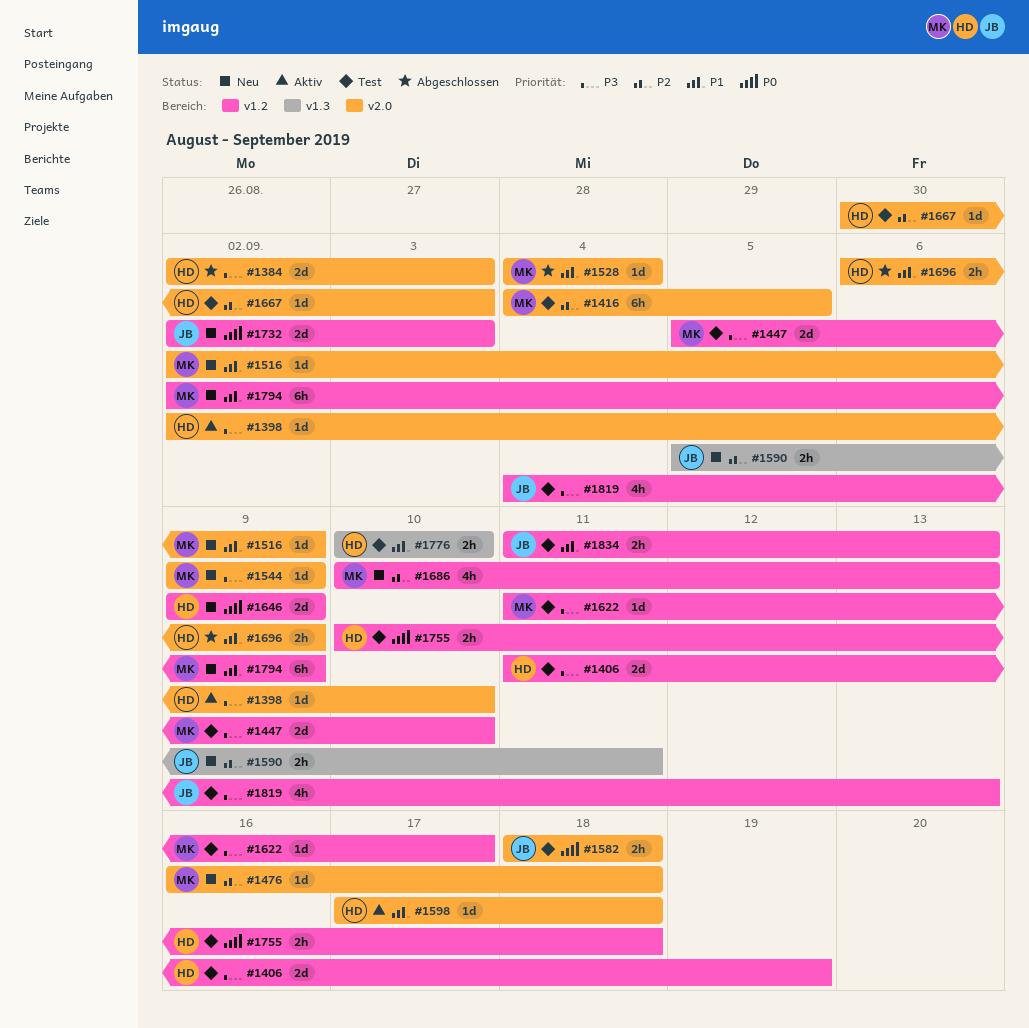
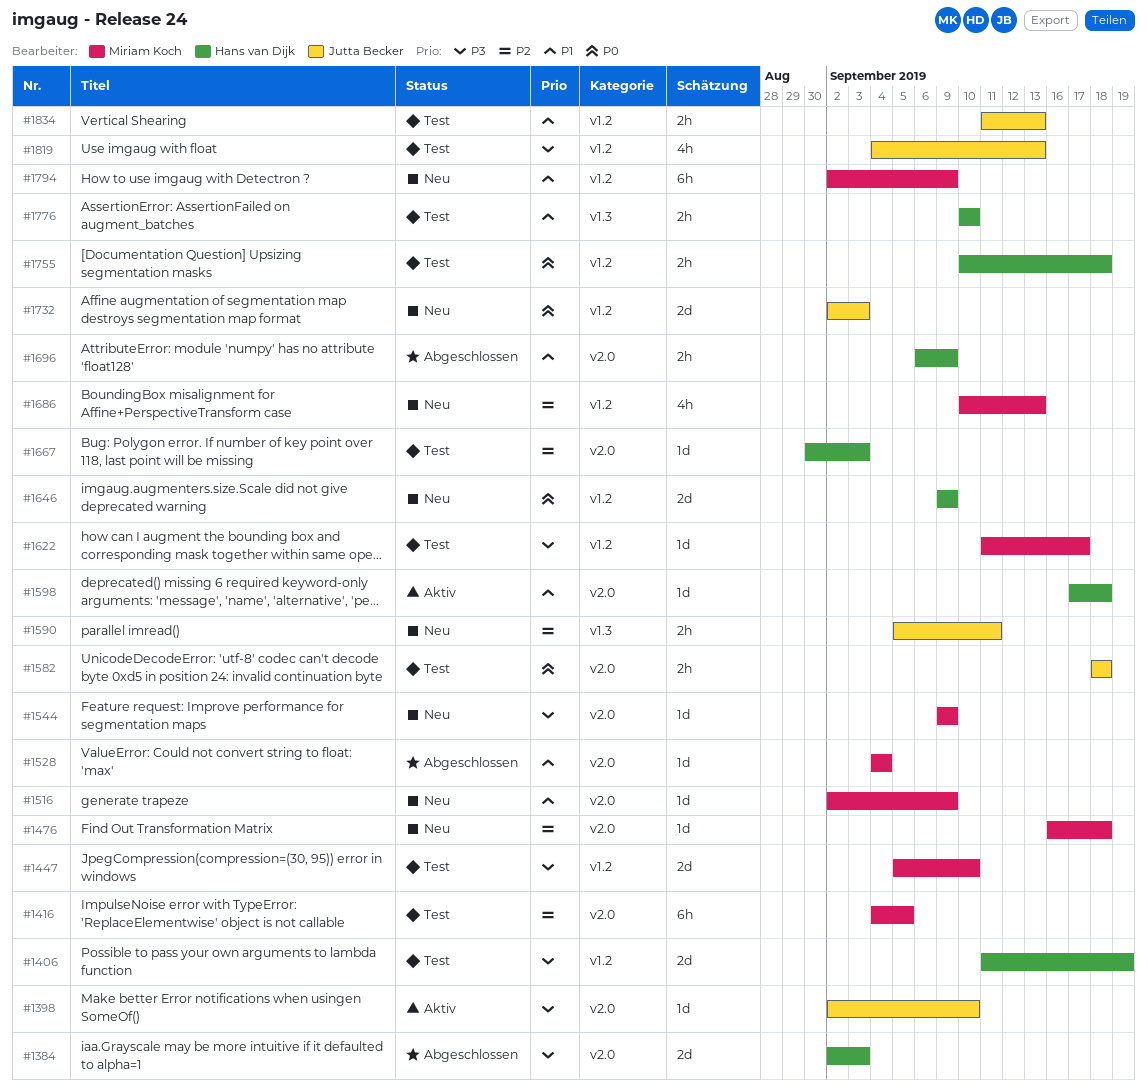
#1398, owner: Hans van Dijk -> Jutta Becker

